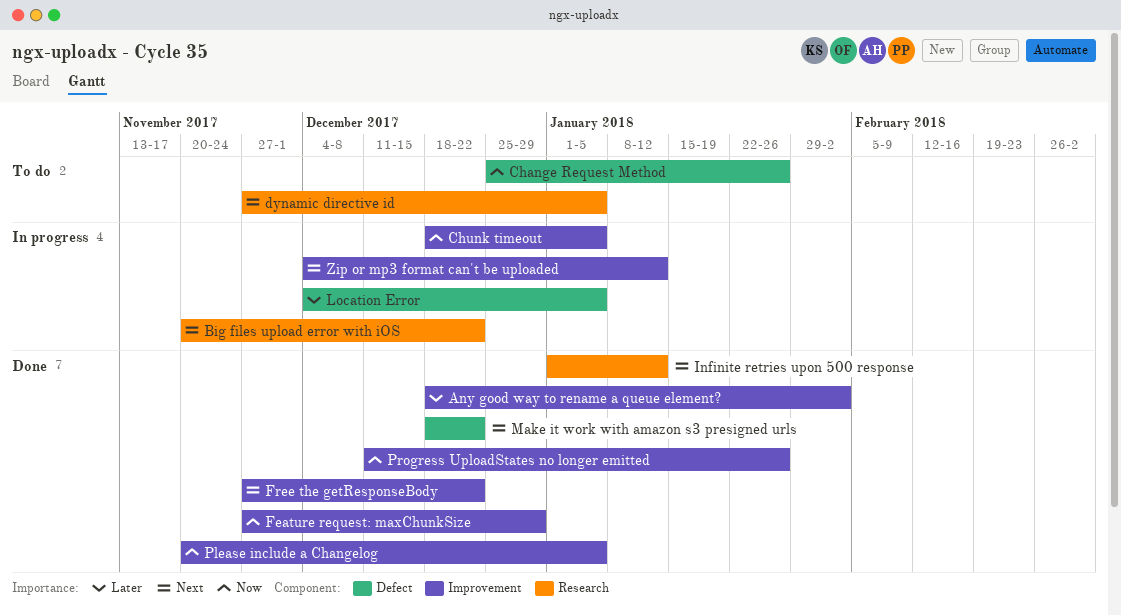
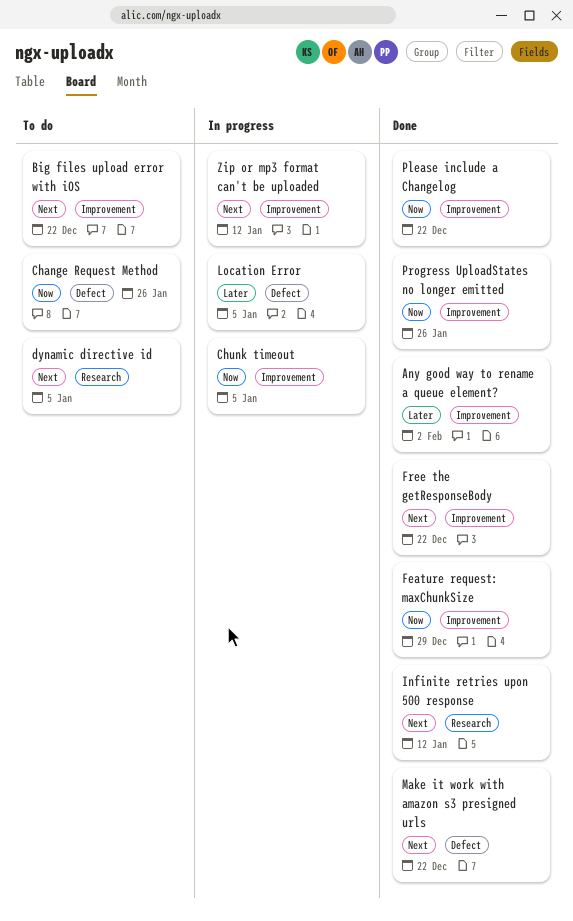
Big files upload error with iOS, status: In progress -> To do
Big files upload error with iOS, label: Research -> Improvement
Please include a Changelog, due: Jan 5 -> Dec 22

